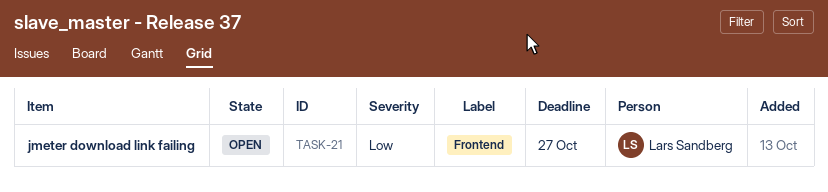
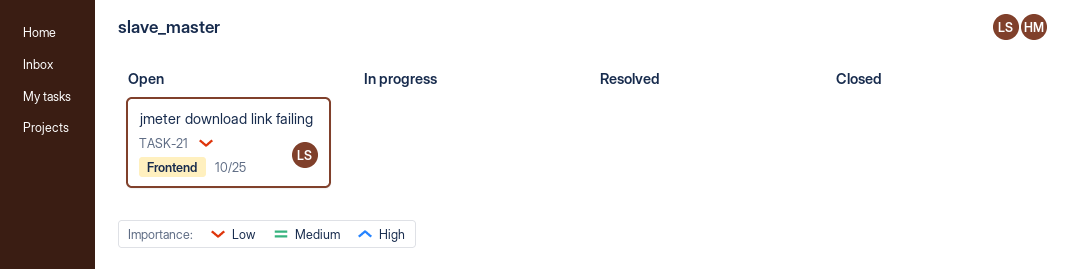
TASK-21, due: Oct 27 -> Oct 25

